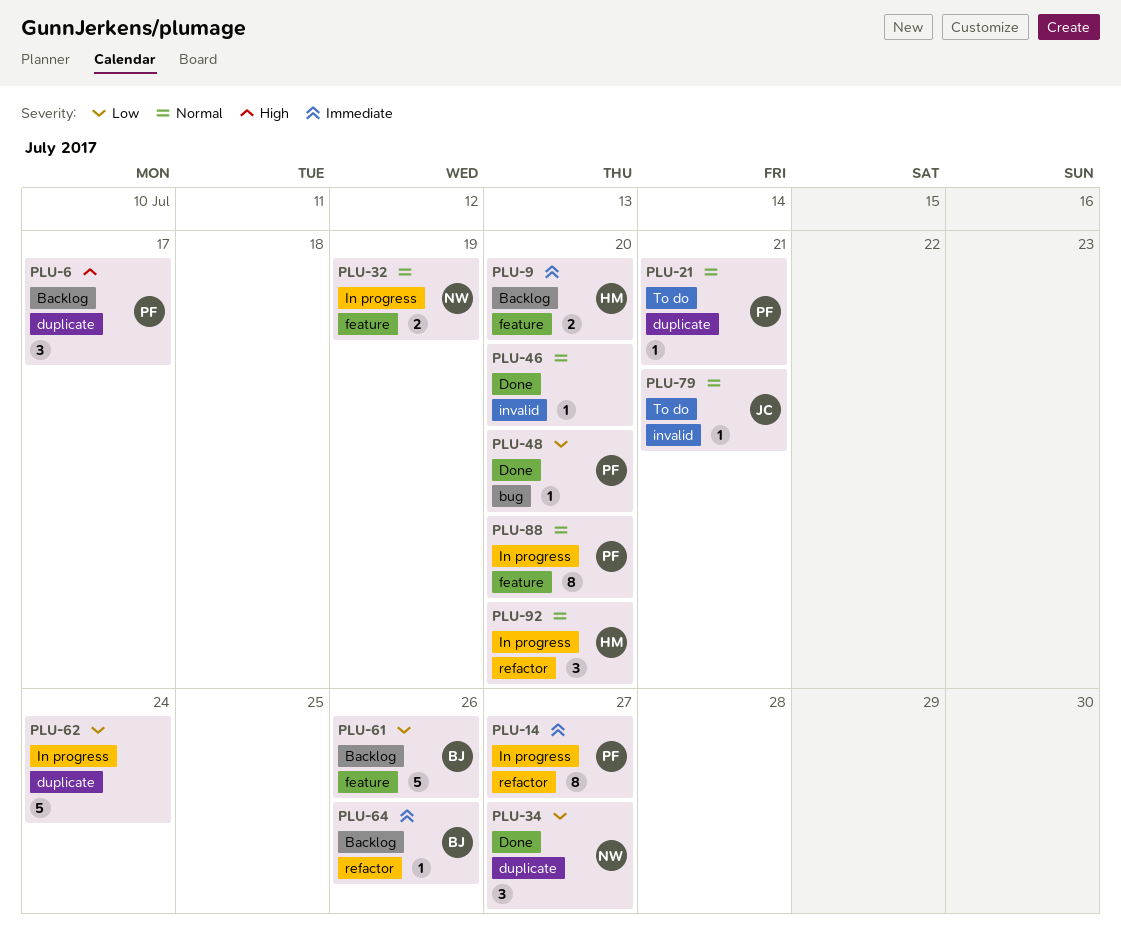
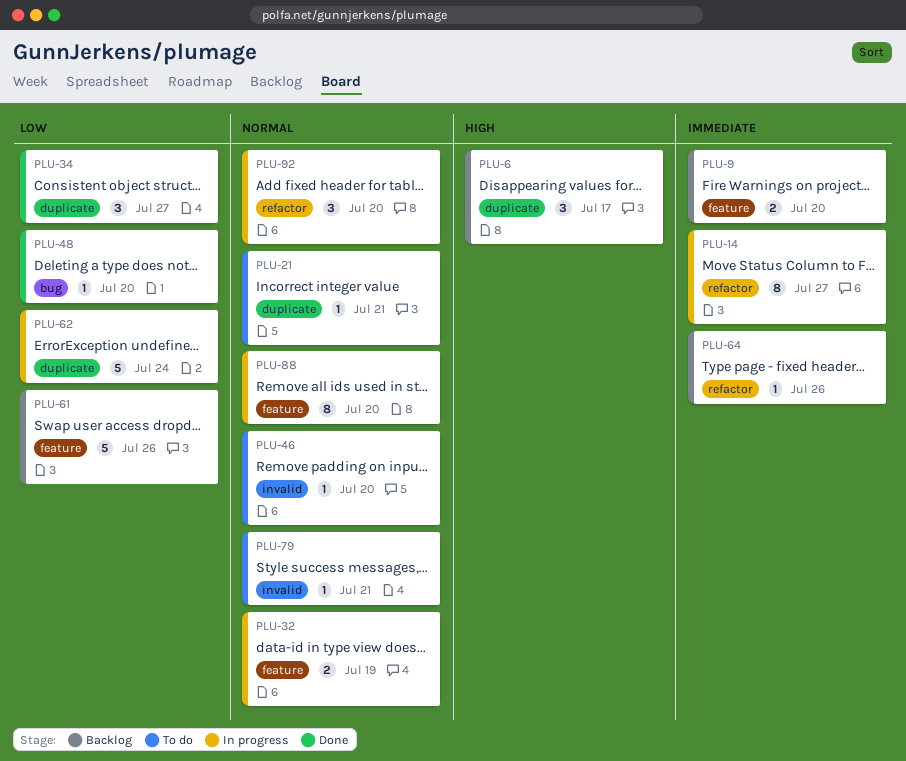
PLU-46, status: Done -> To do

